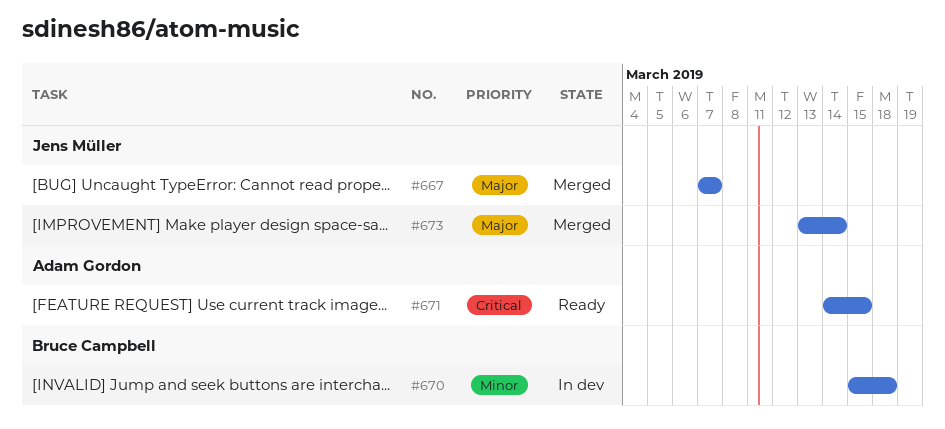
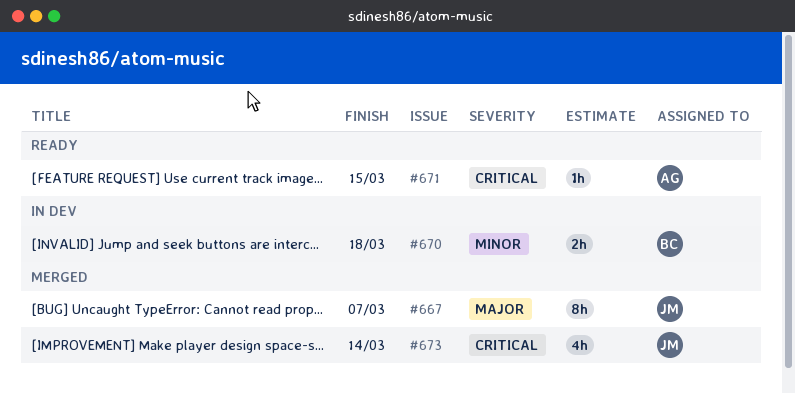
#673, priority: Major -> Critical

